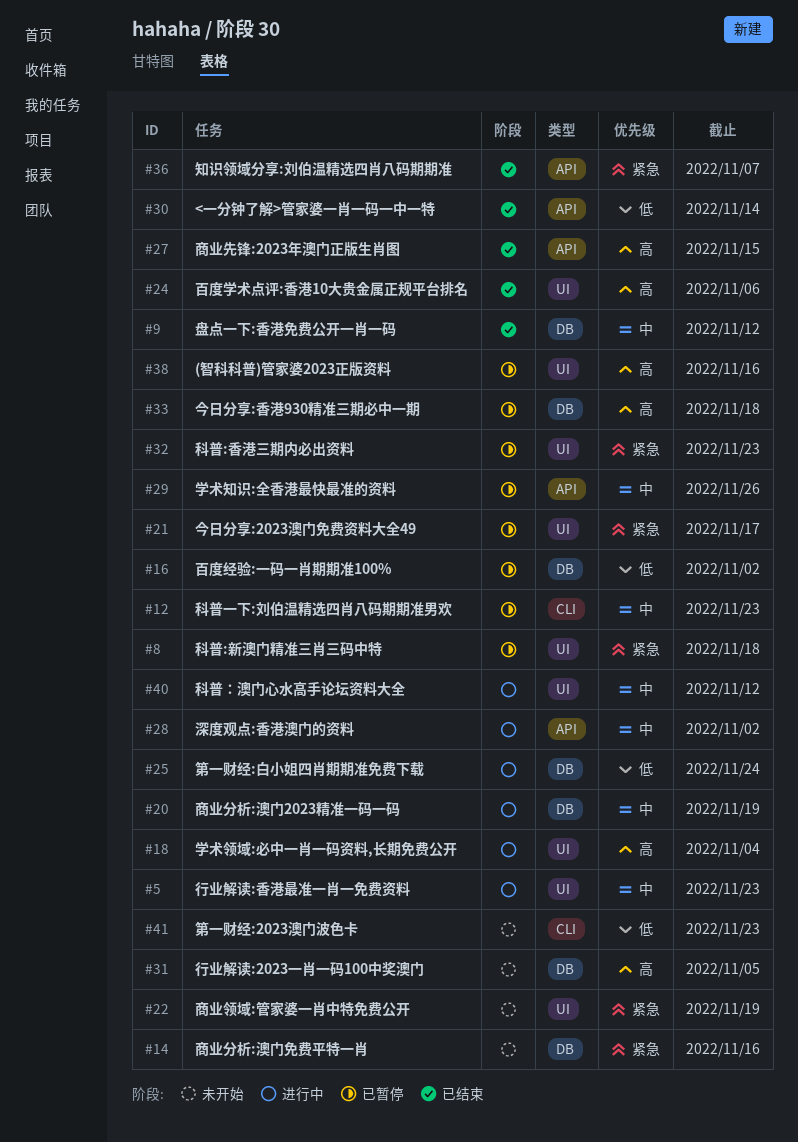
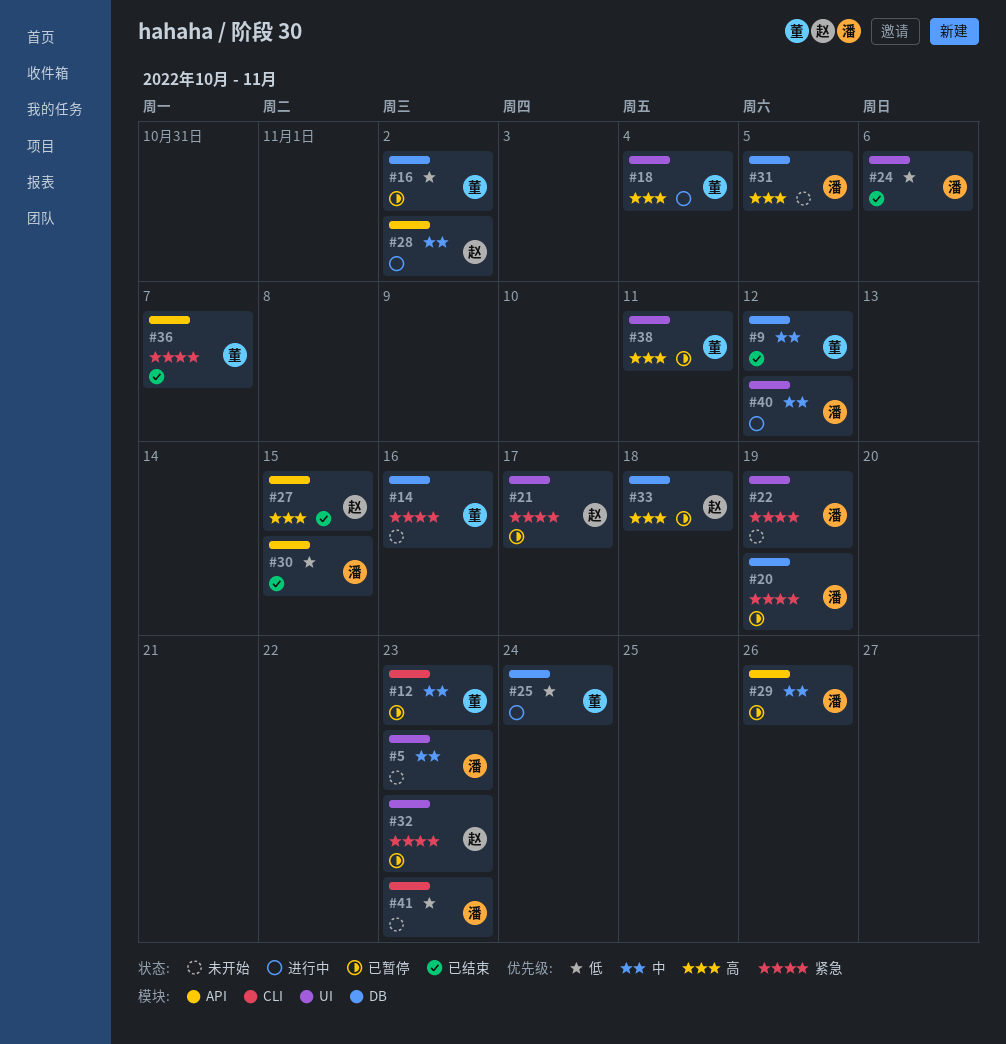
#5, status: 进行中 -> 未开始
#8: present -> none
#20, status: 进行中 -> 已暂停
#20, priority: 中 -> 紧急
#24, priority: 高 -> 低
#30, due: Nov 14 -> Nov 15
#38, due: Nov 16 -> Nov 11

